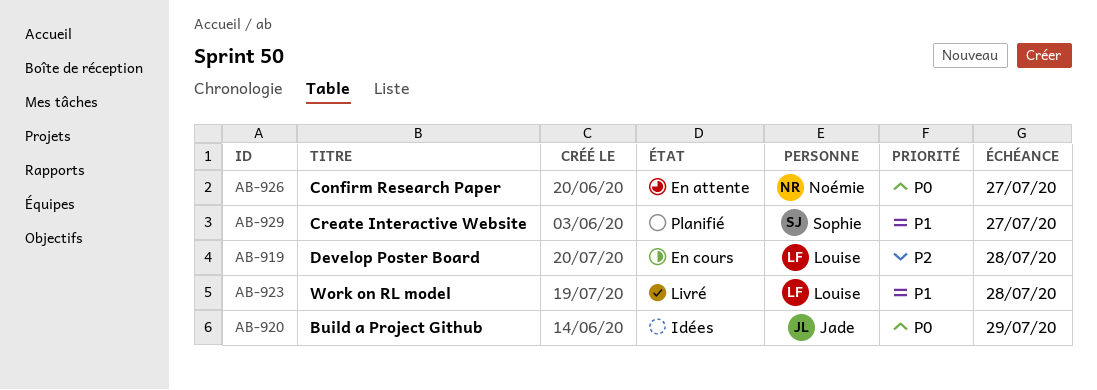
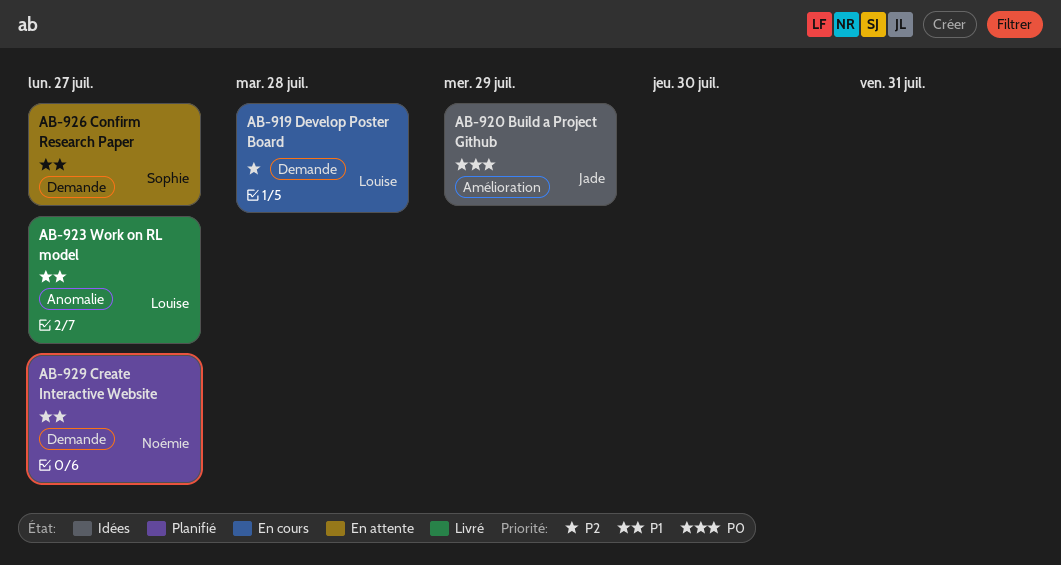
AB-923, due: Jul 28 -> Jul 27
AB-926, owner: Noémie -> Sophie
AB-926, priority: P0 -> P1
AB-929, owner: Sophie -> Noémie

